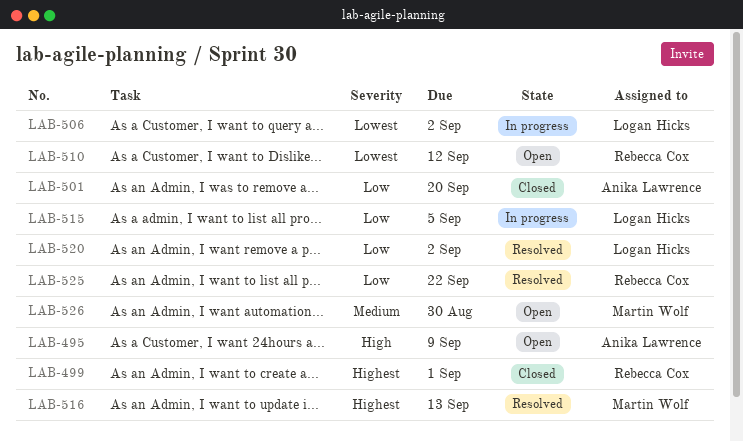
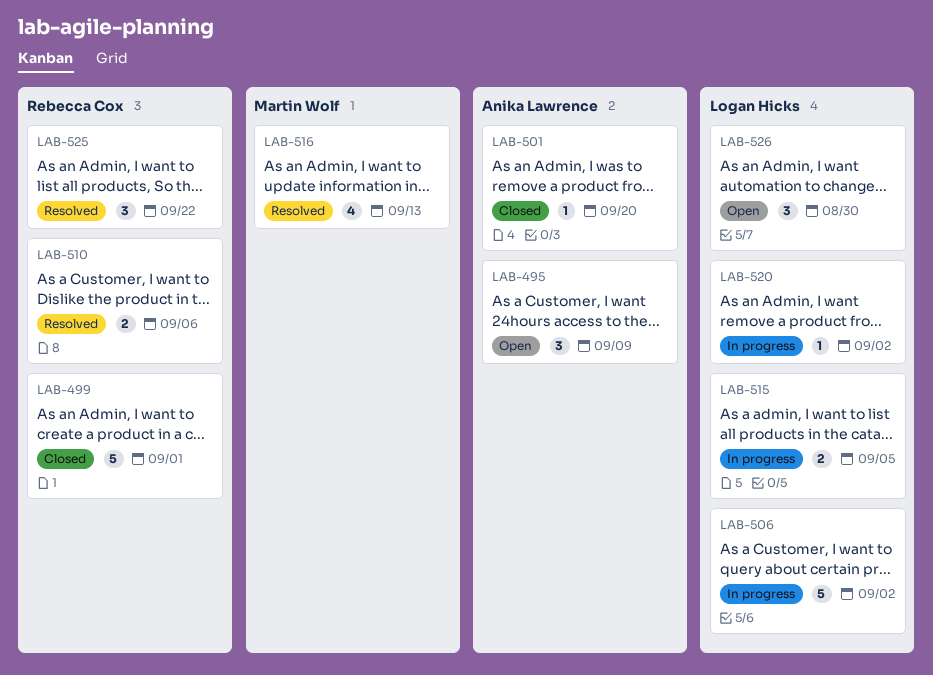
LAB-510, status: Open -> Resolved
LAB-510, due: Sep 12 -> Sep 6
LAB-520, status: Resolved -> In progress
LAB-526, owner: Martin Wolf -> Logan Hicks

